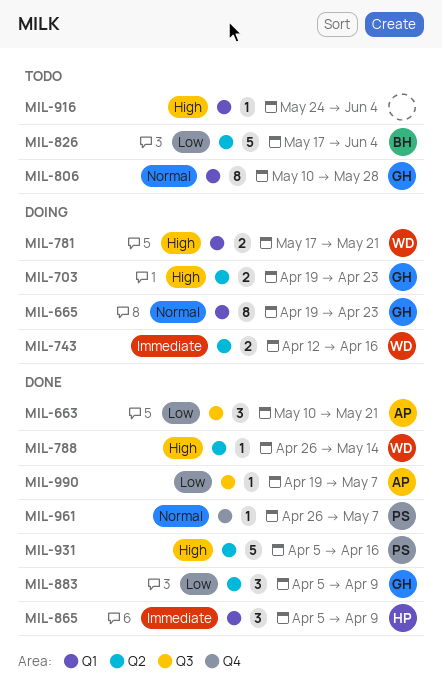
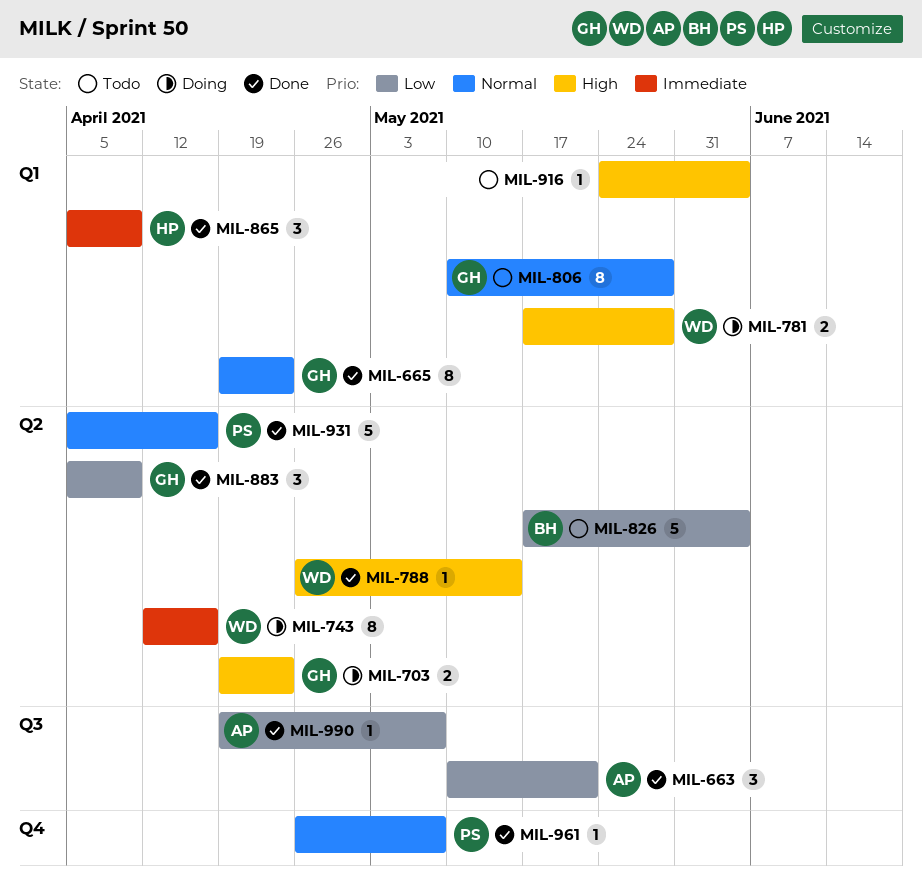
MIL-665, status: Doing -> Done
MIL-743, estimate: 2 -> 8
MIL-781, due: May 21 -> May 28
MIL-931, priority: High -> Normal

